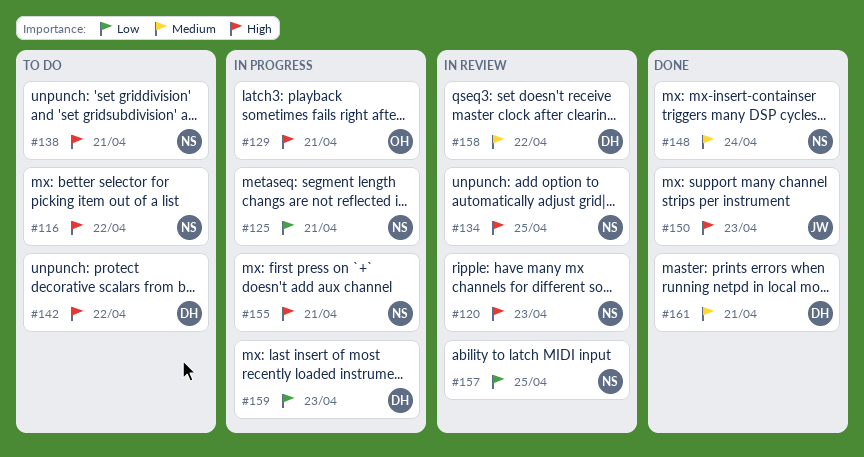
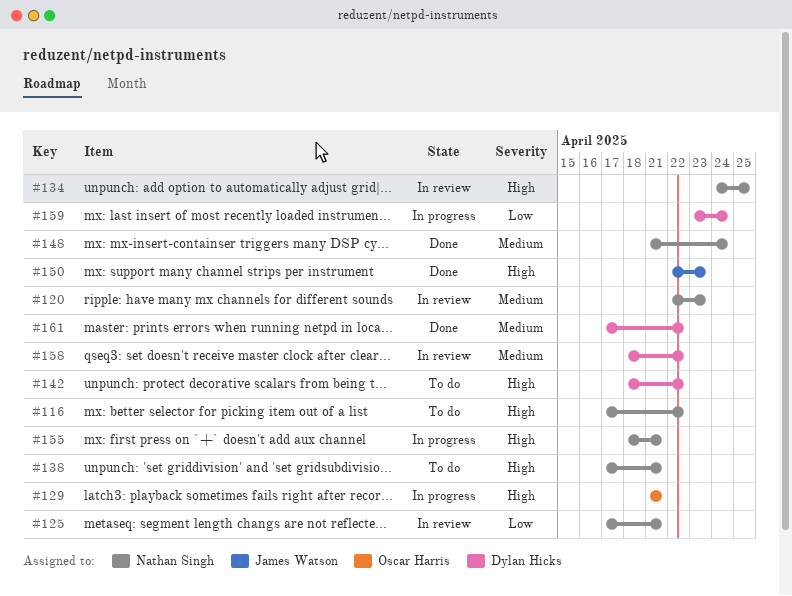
#120, priority: High -> Medium
#125, status: In progress -> In review
#157: present -> none
#159, due: Apr 23 -> Apr 24
#161, due: Apr 21 -> Apr 22

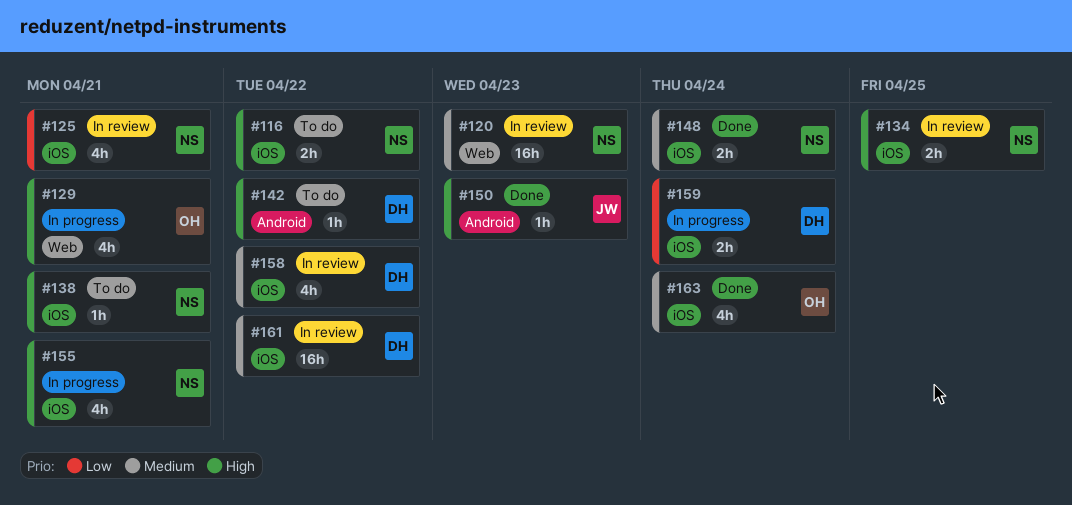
#161, status: Done -> In review
#163: none -> present

